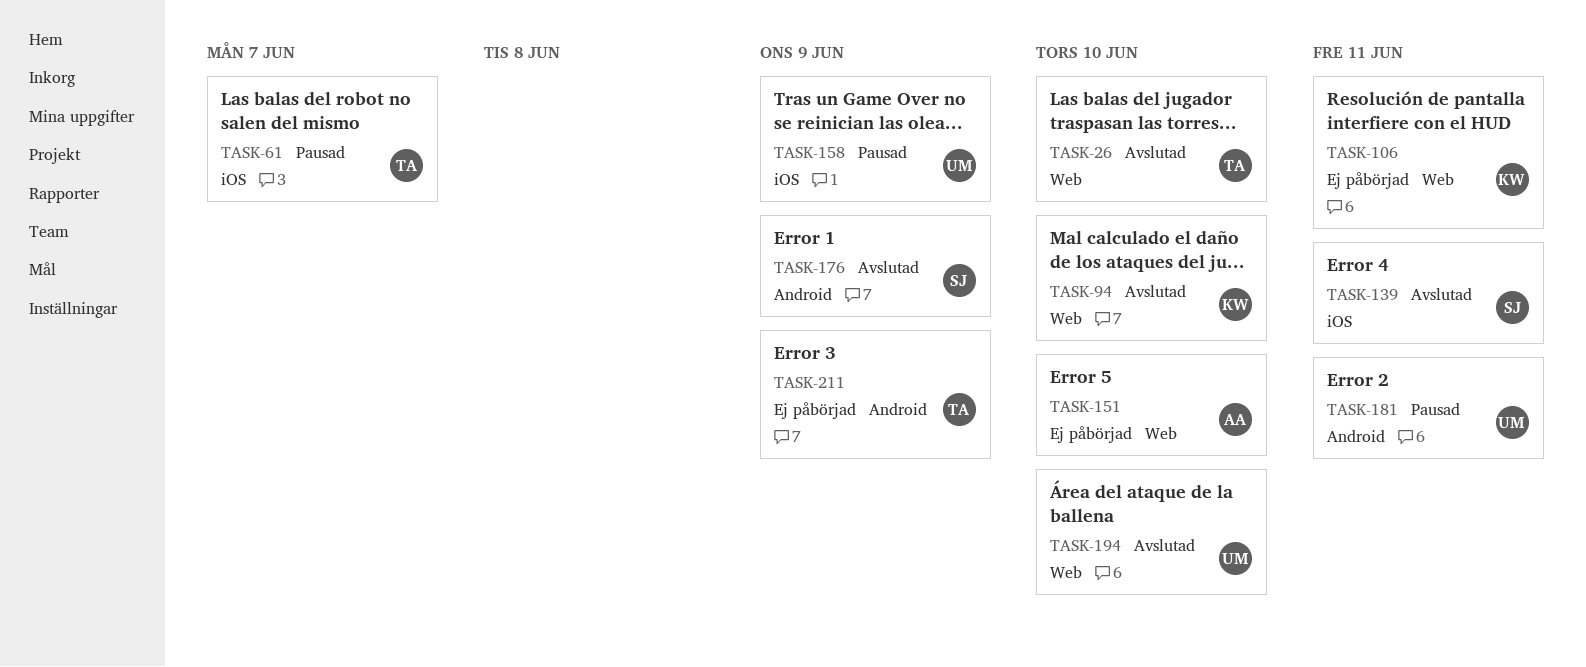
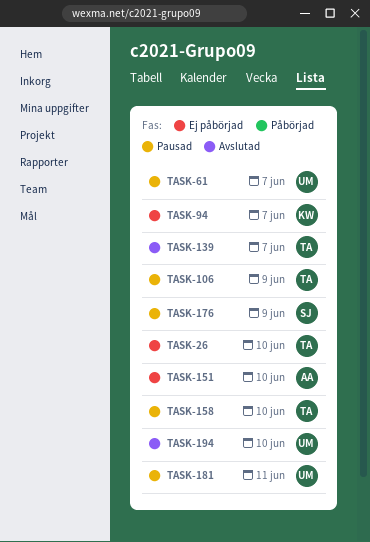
TASK-26, status: Avslutad -> Ej påbörjad
TASK-61, owner: TA -> UM
TASK-94, status: Avslutad -> Ej påbörjad
TASK-94, due: Jun 10 -> Jun 7
TASK-106, status: Ej påbörjad -> Pausad
TASK-106, owner: KW -> TA
TASK-106, due: Jun 11 -> Jun 9
TASK-139, owner: SJ -> TA
TASK-139, due: Jun 11 -> Jun 7
TASK-158, owner: UM -> TA
TASK-158, due: Jun 9 -> Jun 10
TASK-176, status: Avslutad -> Pausad
TASK-211: present -> none

